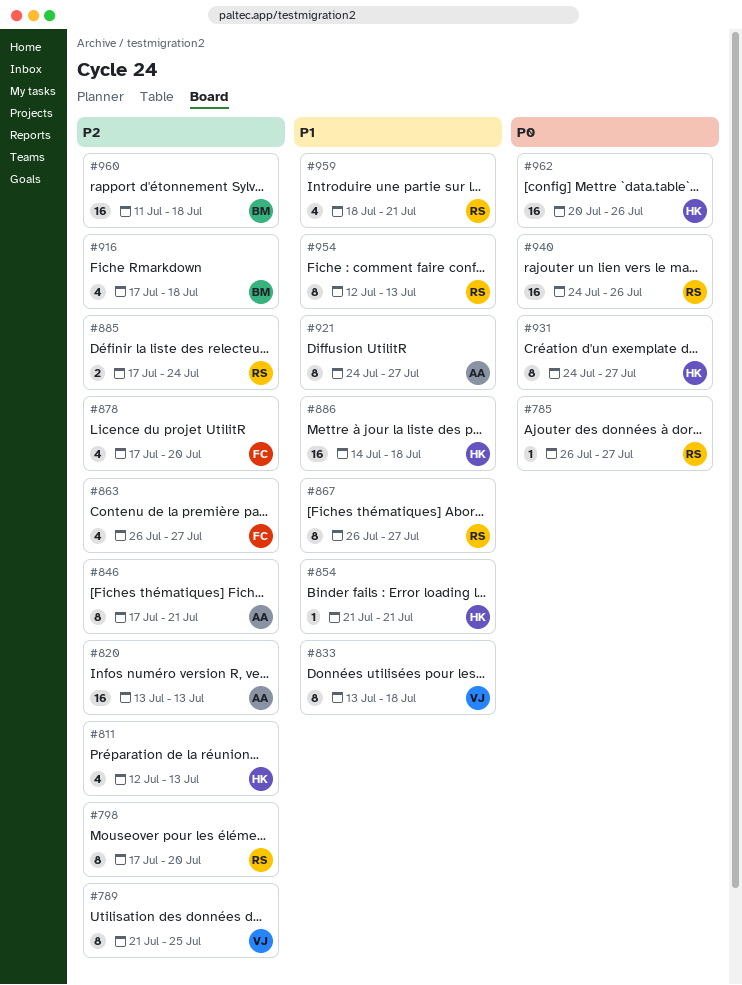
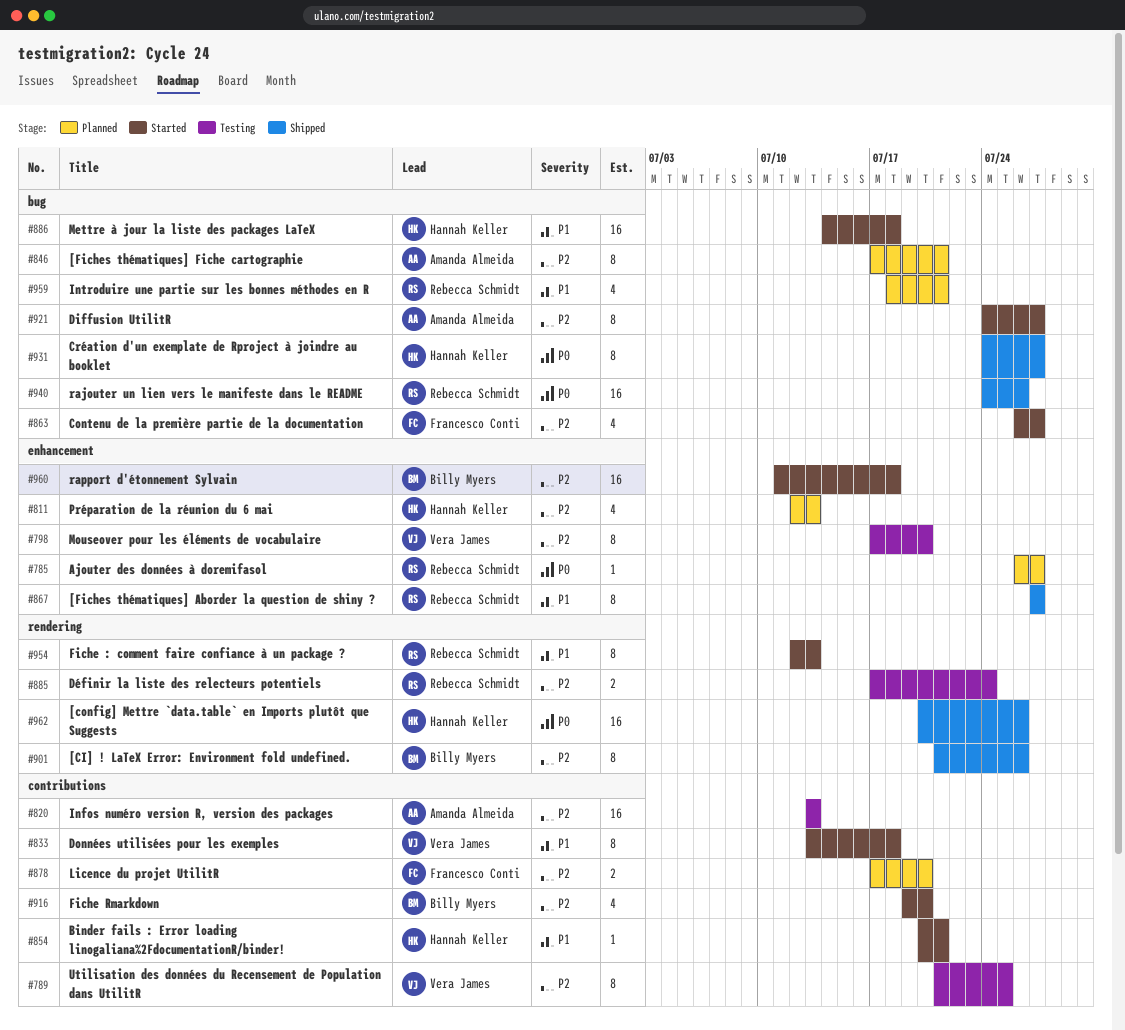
#798, owner: Rebecca Schmidt -> Vera James
#854, start: Jul 21 -> Jul 20
#867, start: Jul 26 -> Jul 27
#878, estimate: 4 -> 2
#901: none -> present
#916, start: Jul 17 -> Jul 19
#916, due: Jul 18 -> Jul 20
#921, priority: P1 -> P2

